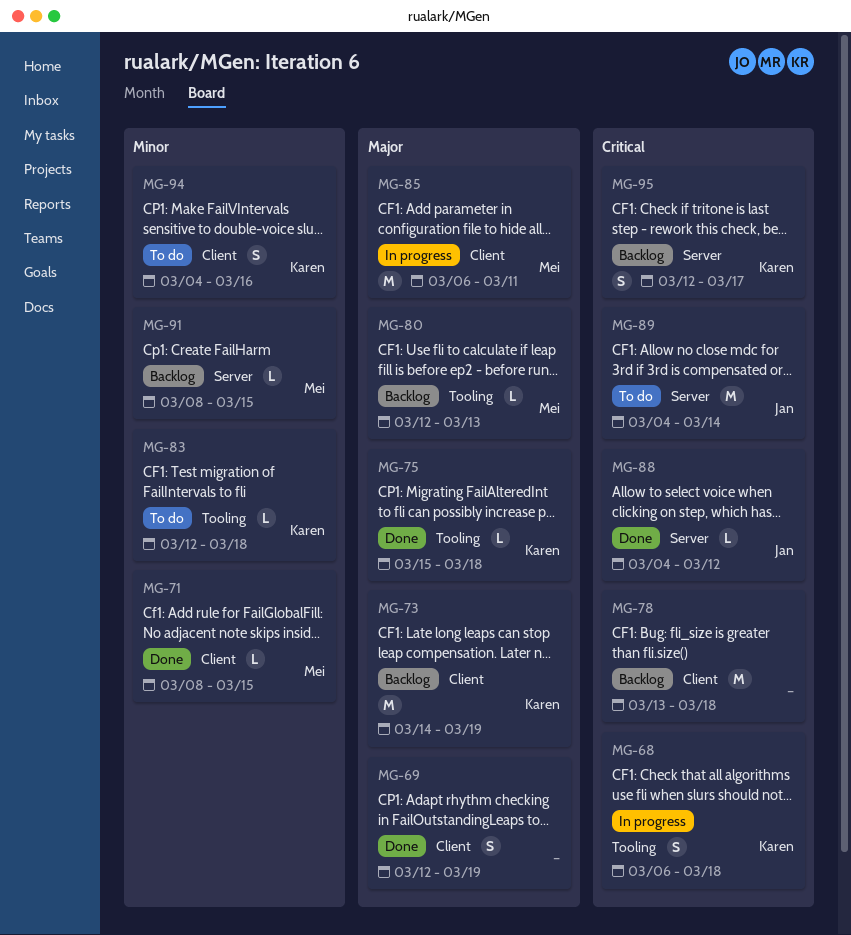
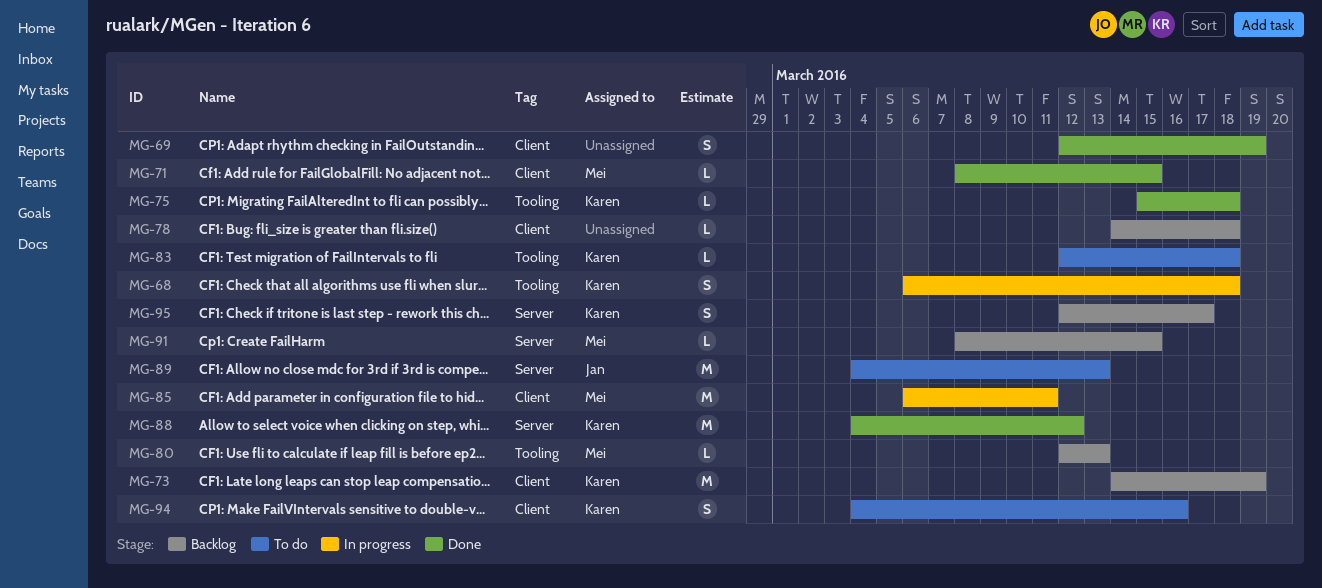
MG-78, estimate: M -> L
MG-78, start: Mar 13 -> Mar 14
MG-88, owner: Jan -> Karen
MG-88, estimate: L -> M
MG-89, due: Mar 14 -> Mar 13

